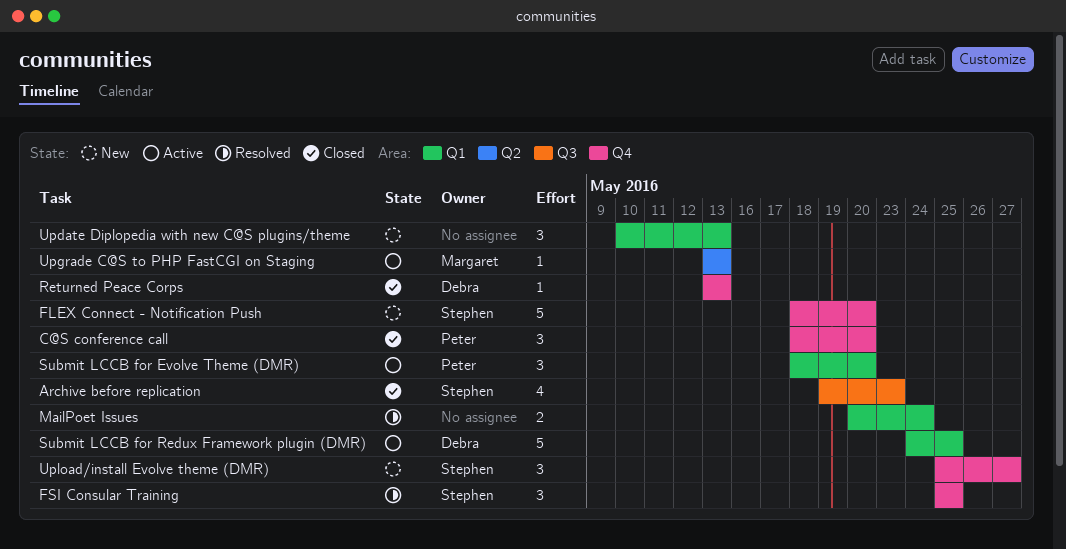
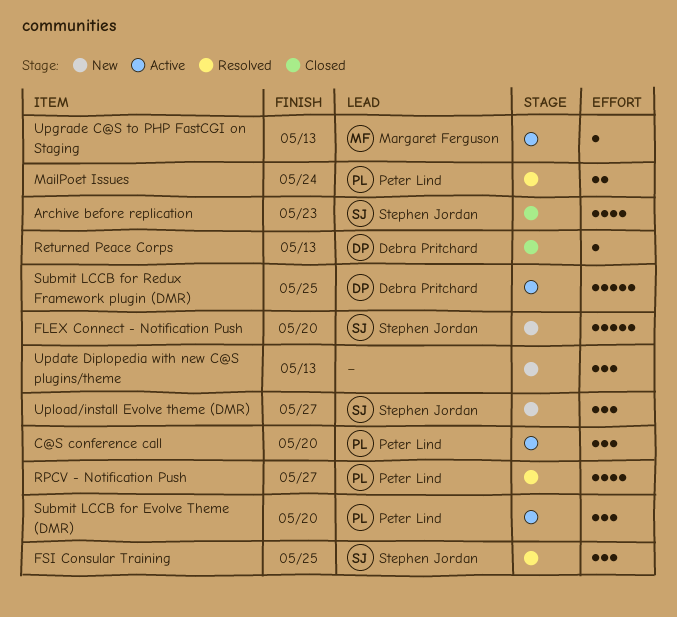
C@S conference call, status: Closed -> Active
MailPoet Issues, owner: none -> Peter Lind
RPCV - Notification Push: none -> present

